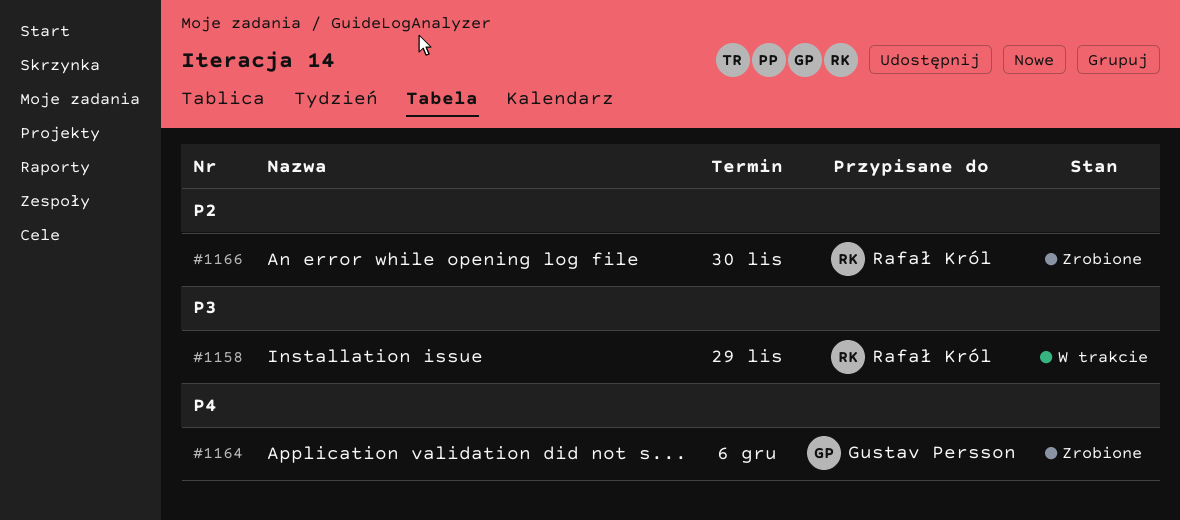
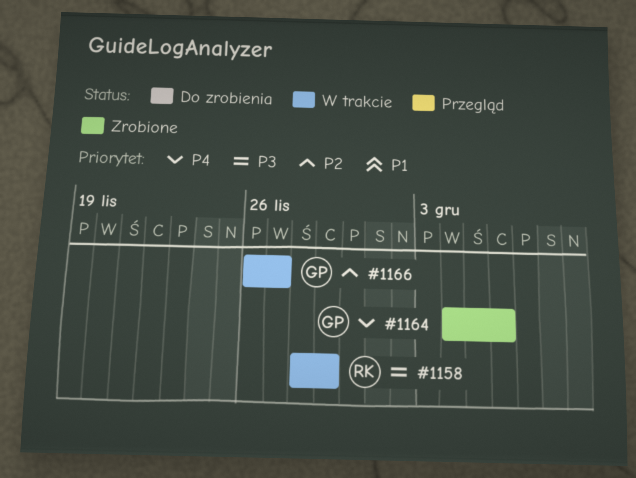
#1166, status: Zrobione -> W trakcie
#1166, owner: Rafał Król -> Gustav Persson
#1166, due: Nov 30 -> Nov 27

